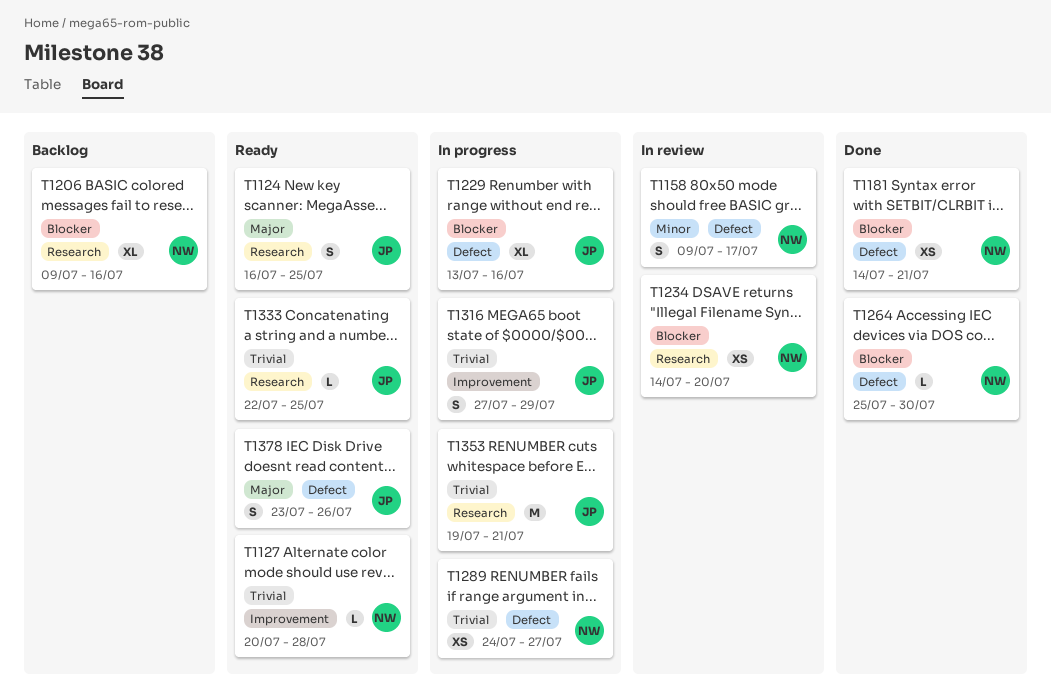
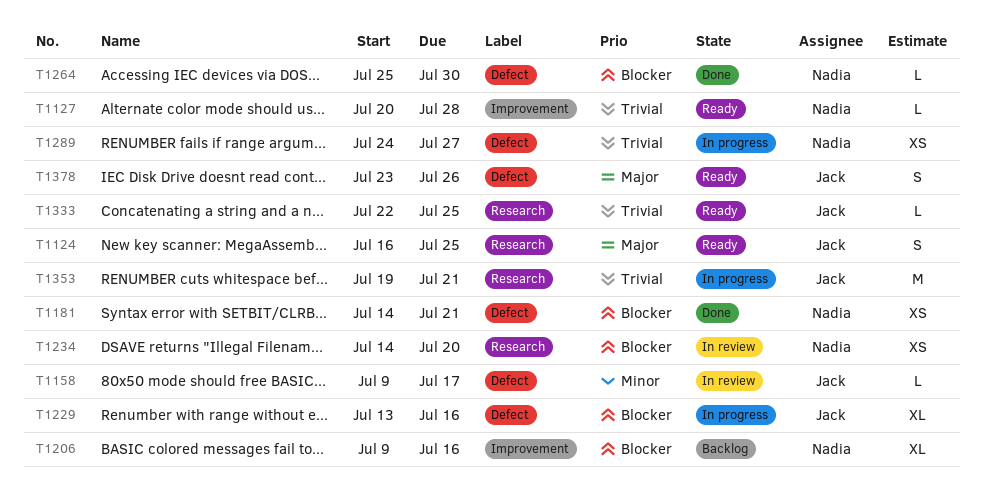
T1158, owner: Nadia -> Jack
T1158, estimate: S -> L
T1206, label: Research -> Improvement
T1316: present -> none

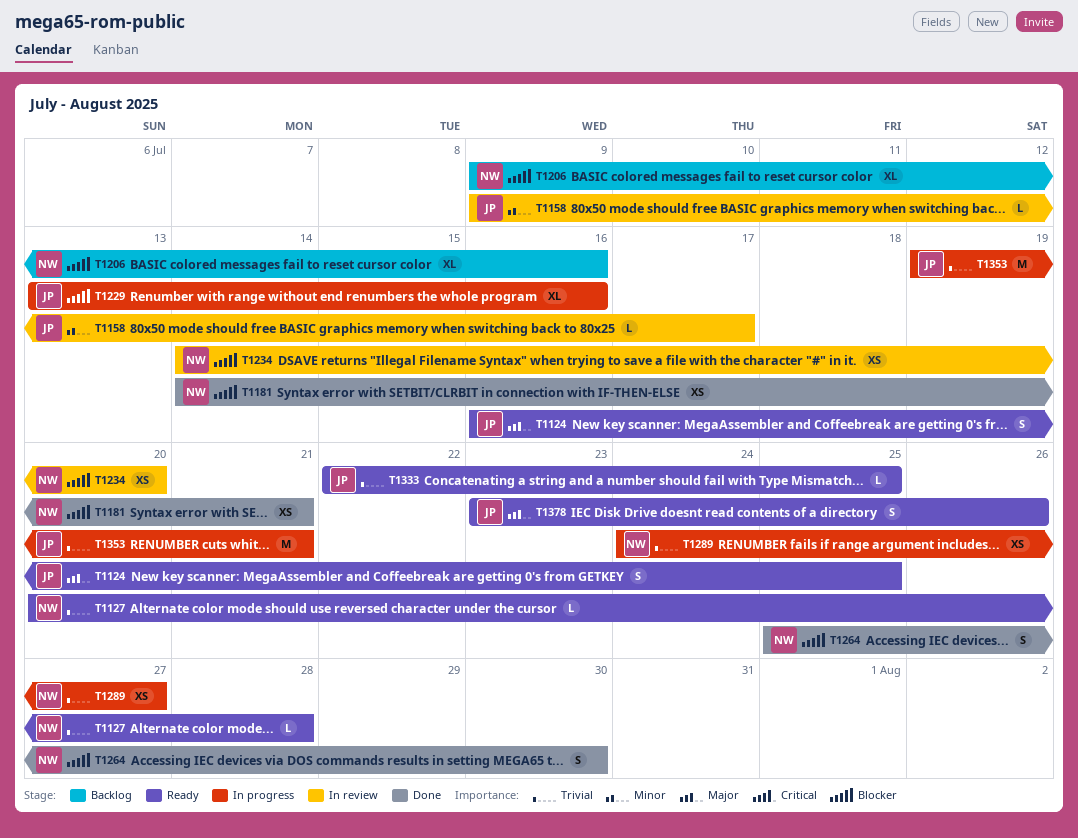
T1264, estimate: L -> S

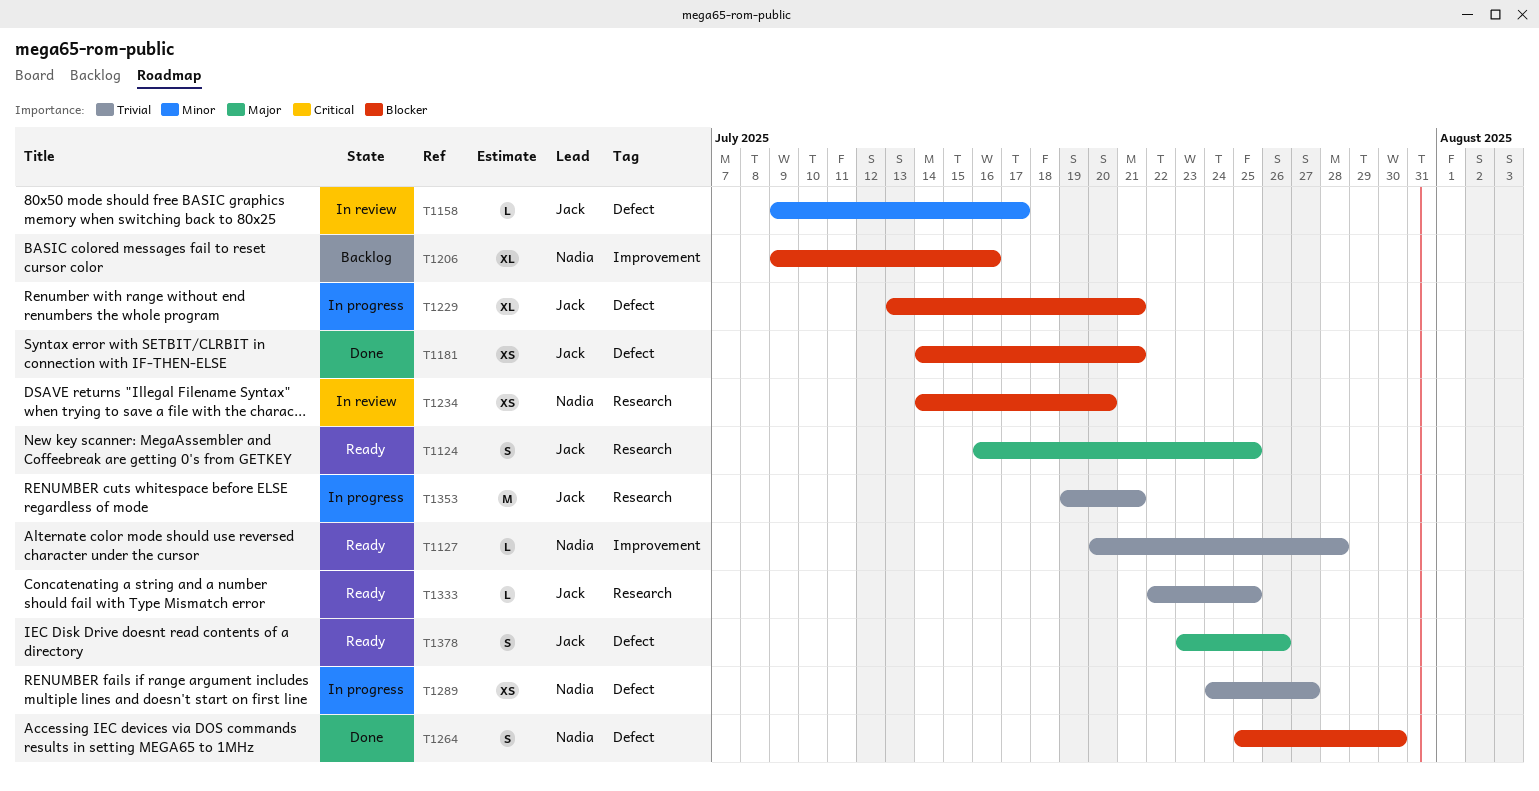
T1181, owner: Nadia -> Jack
T1229, due: Jul 16 -> Jul 21

